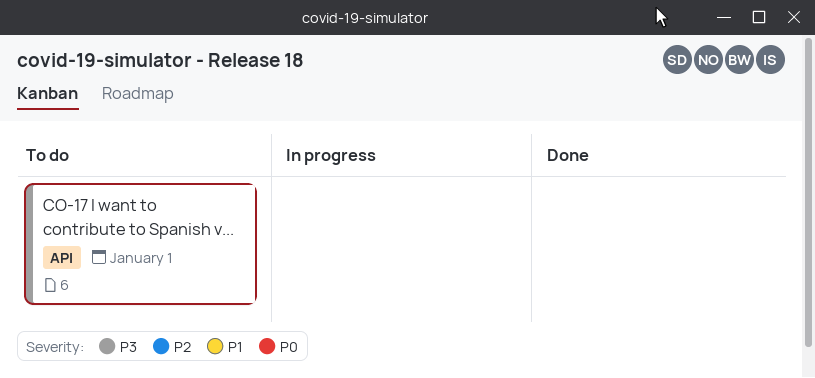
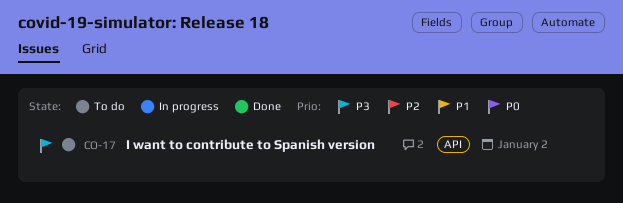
CO-17, due: Jan 1 -> Jan 2

